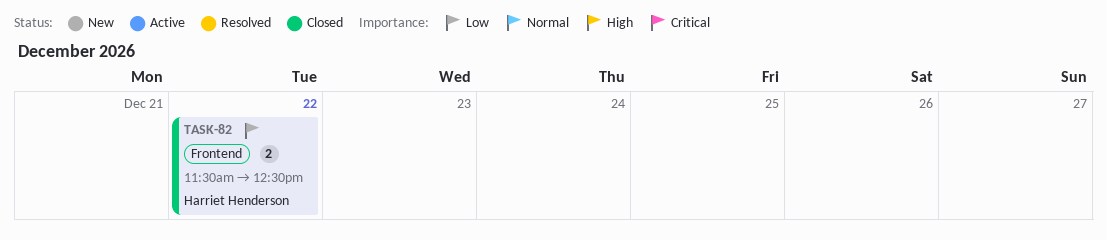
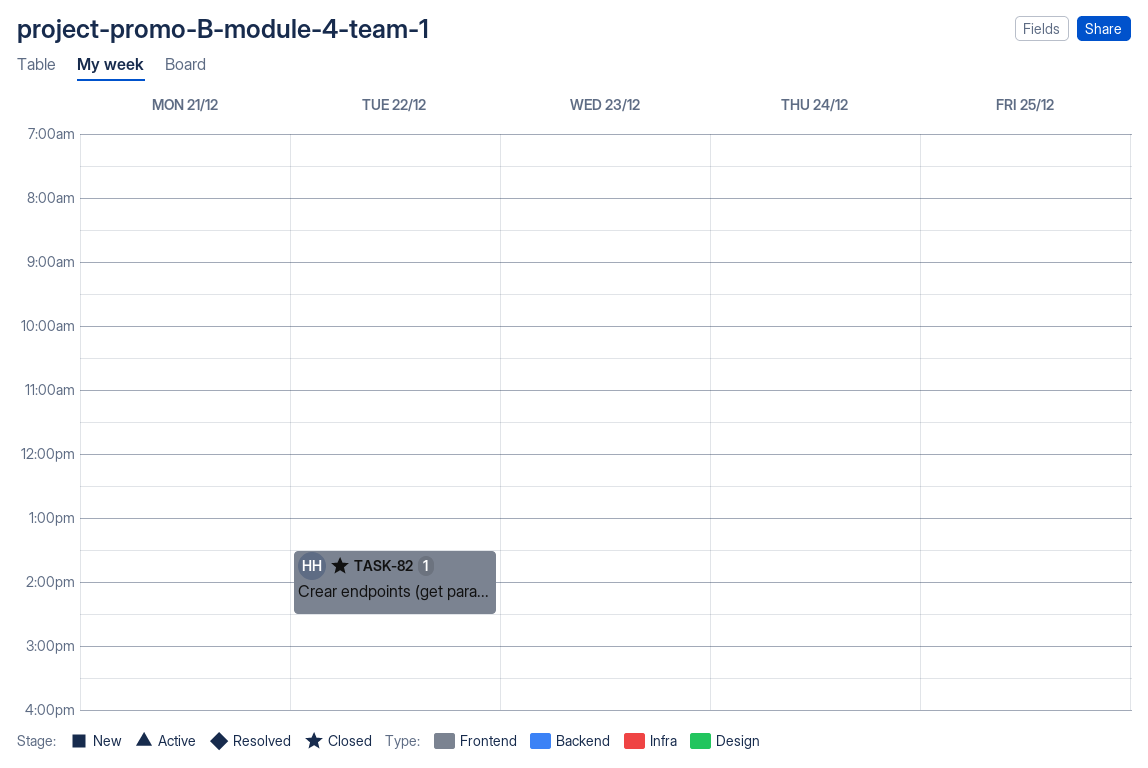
TASK-82, estimate: 2 -> 1
TASK-82, begins: 11:30 -> 13:30
TASK-82, ends: 12:30 -> 14:30

